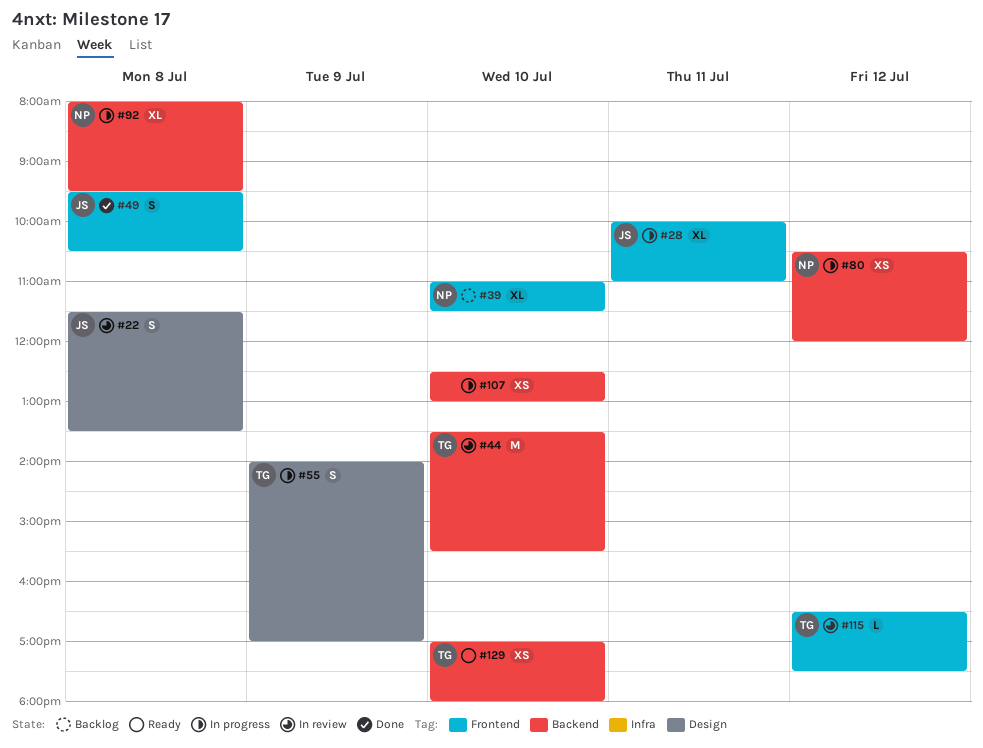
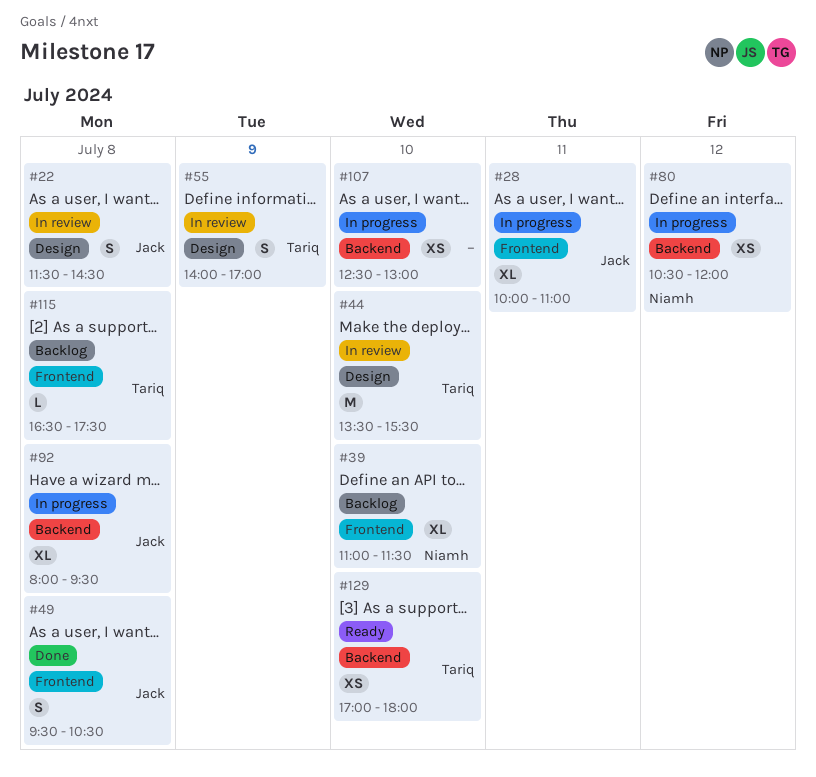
#22, ends: 13:30 -> 14:30
#44, label: Backend -> Design
#55, status: In progress -> In review
#92, owner: Niamh -> Jack
#115, status: In review -> Backlog
#115, day: Jul 12 -> Jul 8

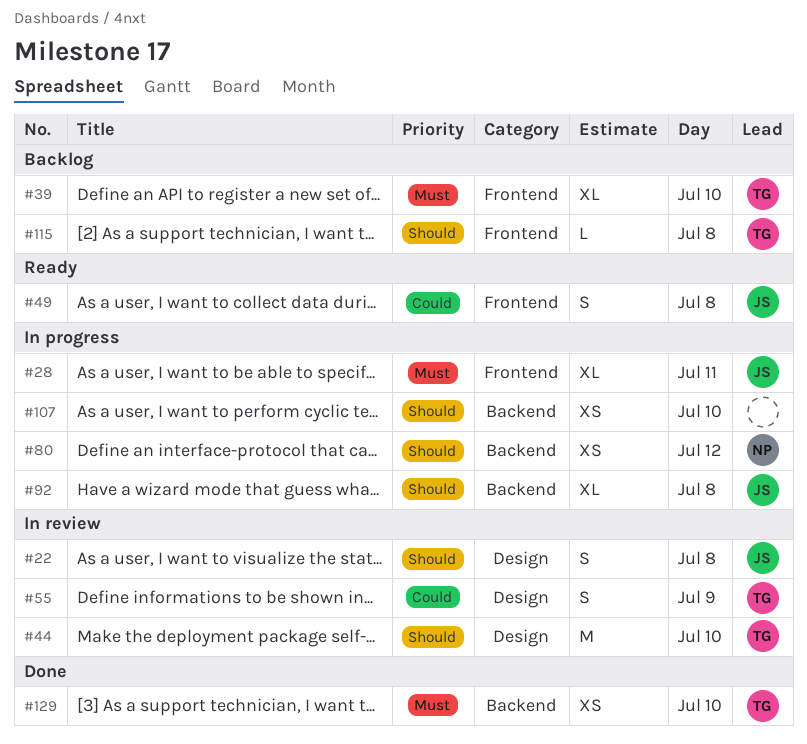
#39, owner: Niamh -> Tariq
#49, status: Done -> Ready
#129, status: Ready -> Done

